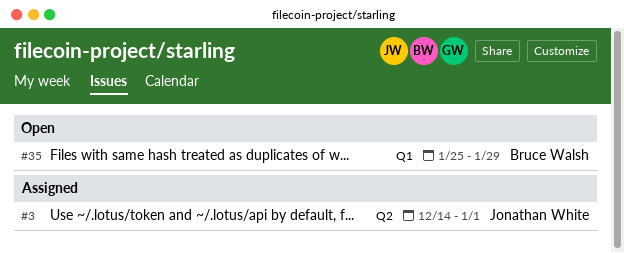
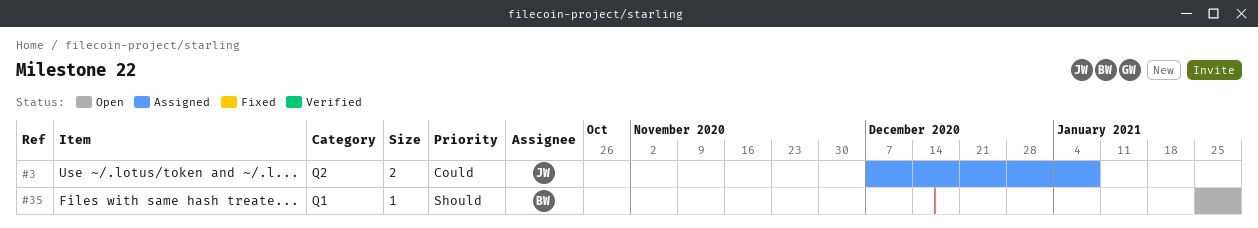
#3, start: Dec 14 -> Dec 7
#3, due: Jan 1 -> Jan 8

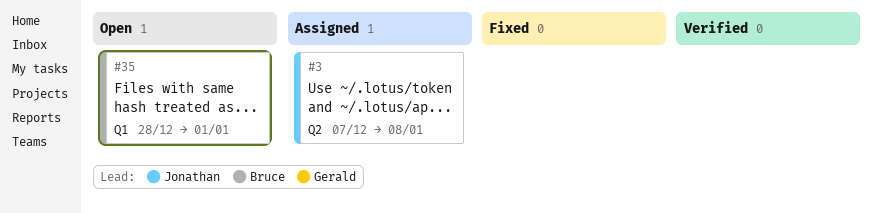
#35, start: Jan 25 -> Dec 28
#35, due: Jan 29 -> Jan 1

